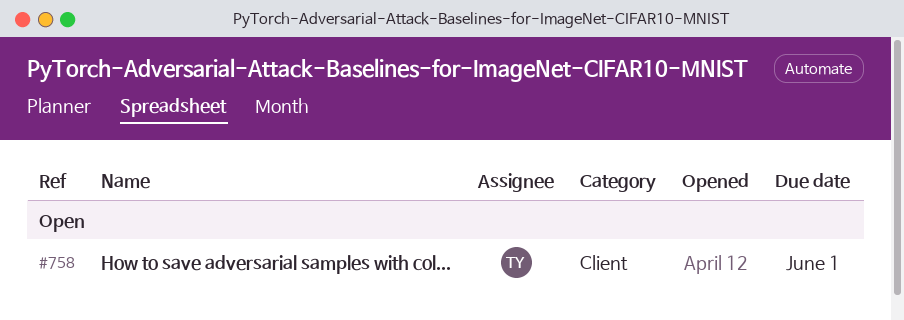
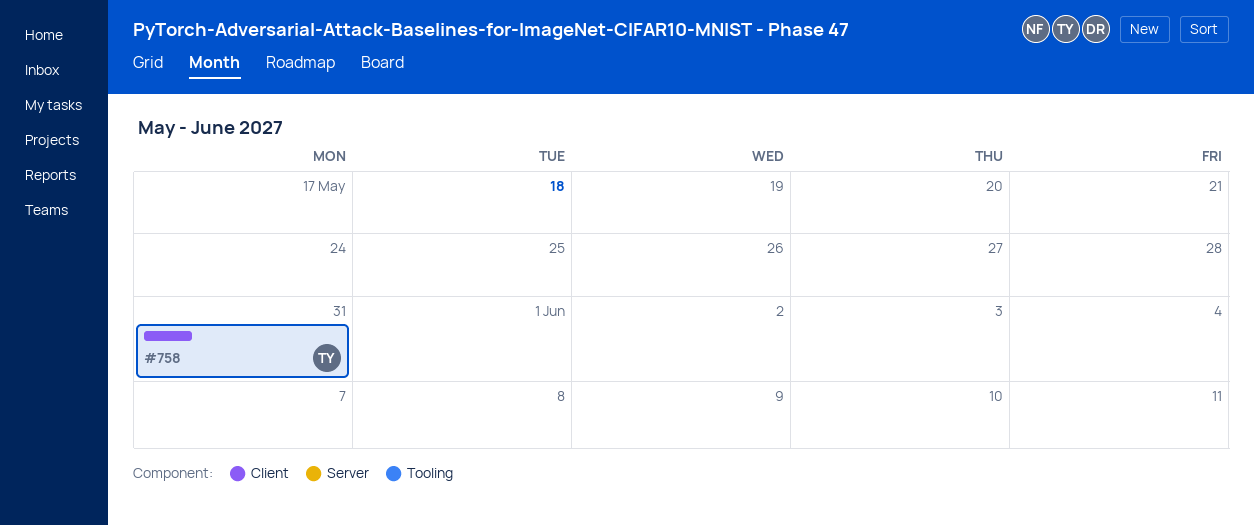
#758, due: Jun 1 -> May 31

